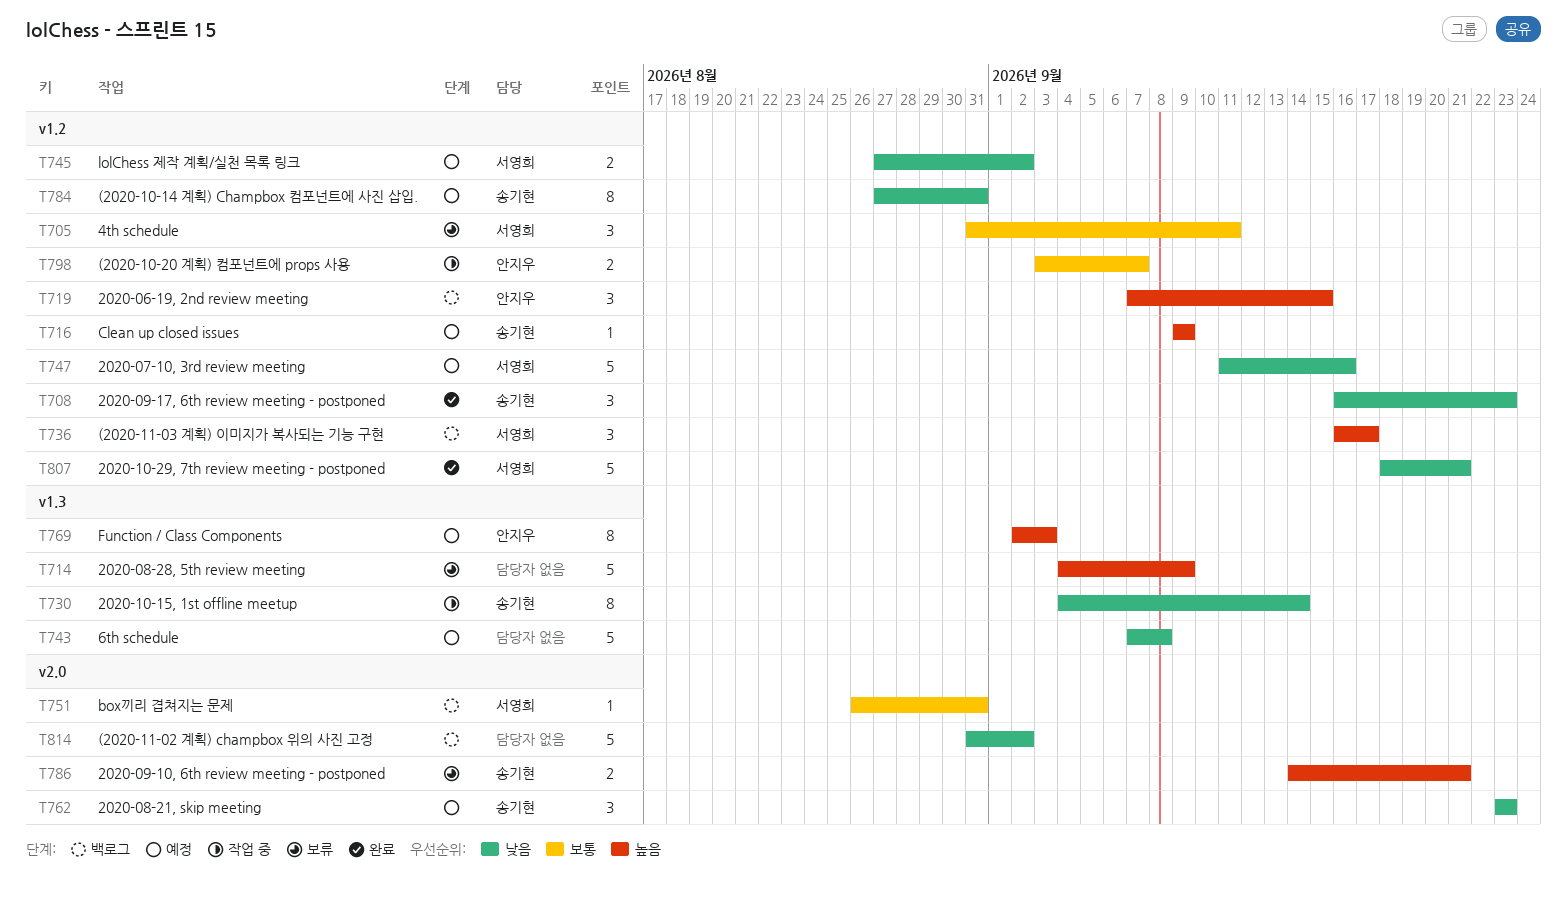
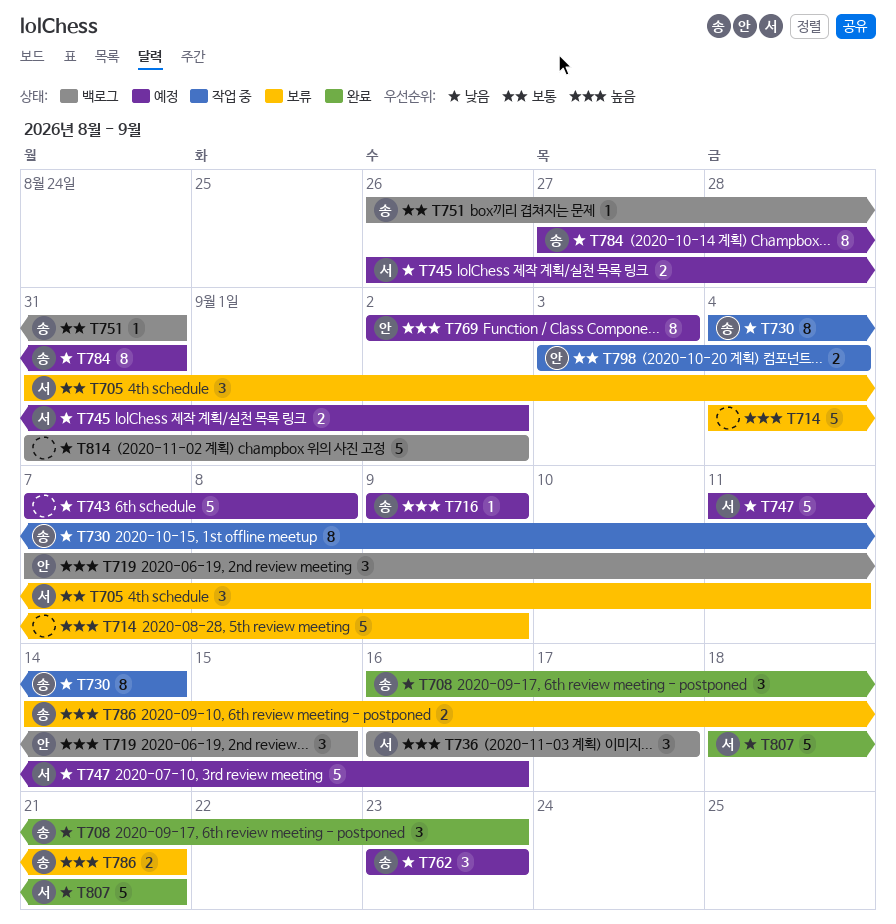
T745, start: Aug 27 -> Aug 26
T751, owner: 서영희 -> 송기현
T798, due: Sep 7 -> Sep 4

